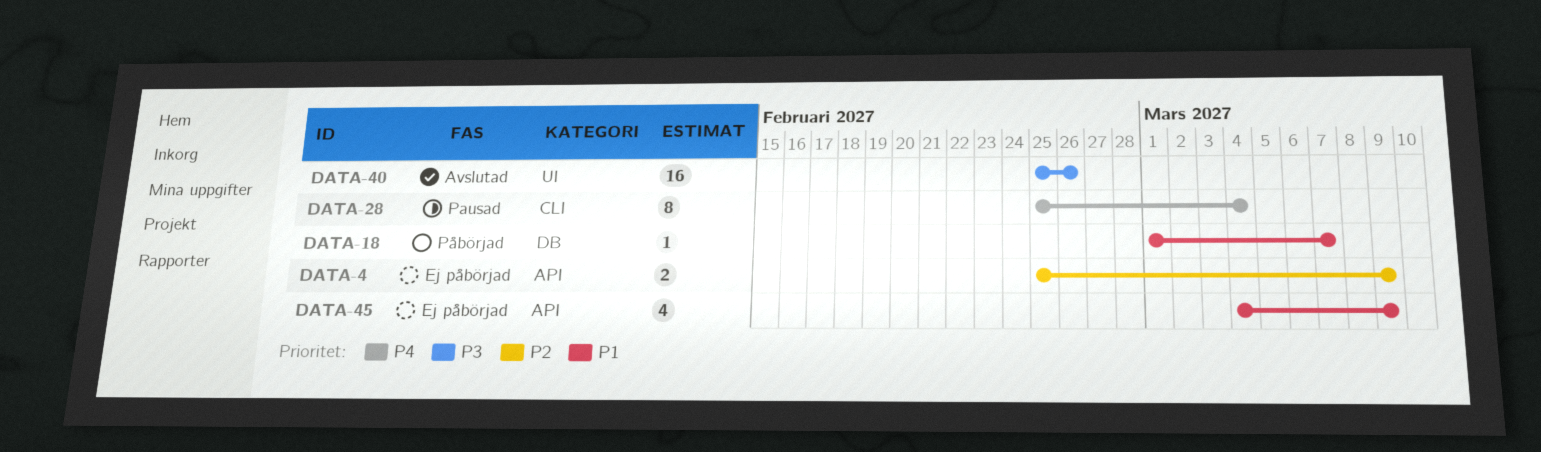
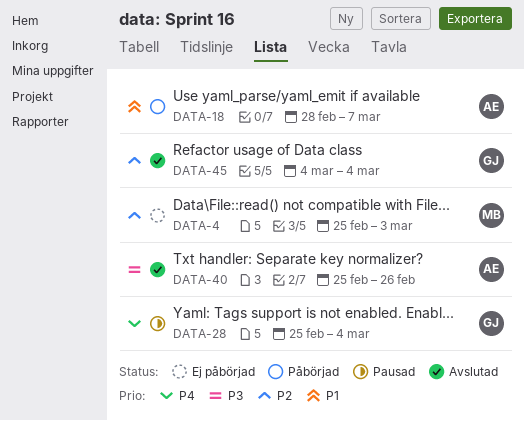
DATA-4, due: Mar 9 -> Mar 3
DATA-18, start: Mar 1 -> Feb 28
DATA-45, status: Ej påbörjad -> Avslutad
DATA-45, priority: P1 -> P2
DATA-45, due: Mar 9 -> Mar 4

